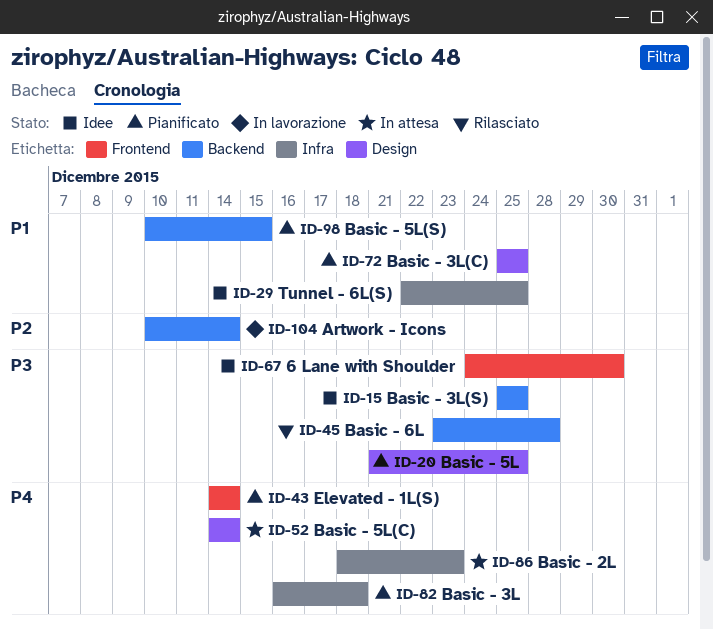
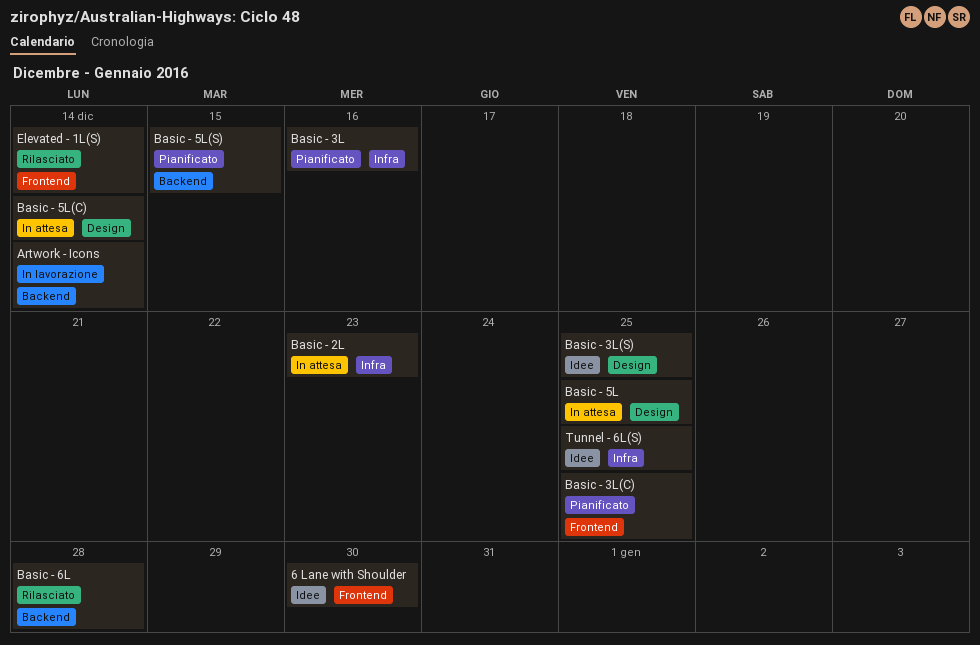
Basic - 3L, due: Dec 18 -> Dec 16
Basic - 3L(C), label: Design -> Frontend
Basic - 3L(S), label: Backend -> Design
Basic - 5L, status: Pianificato -> In attesa
Elevated - 1L(S), status: Pianificato -> Rilasciato

